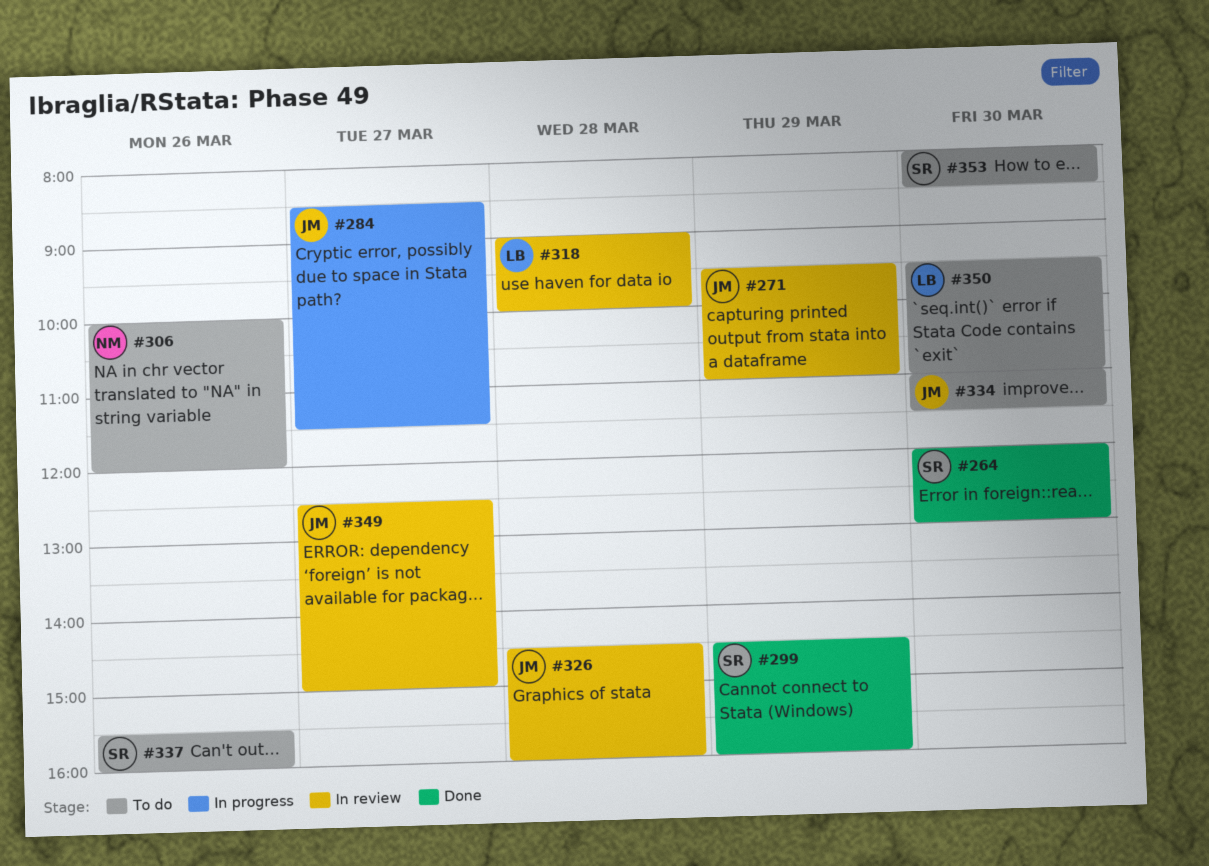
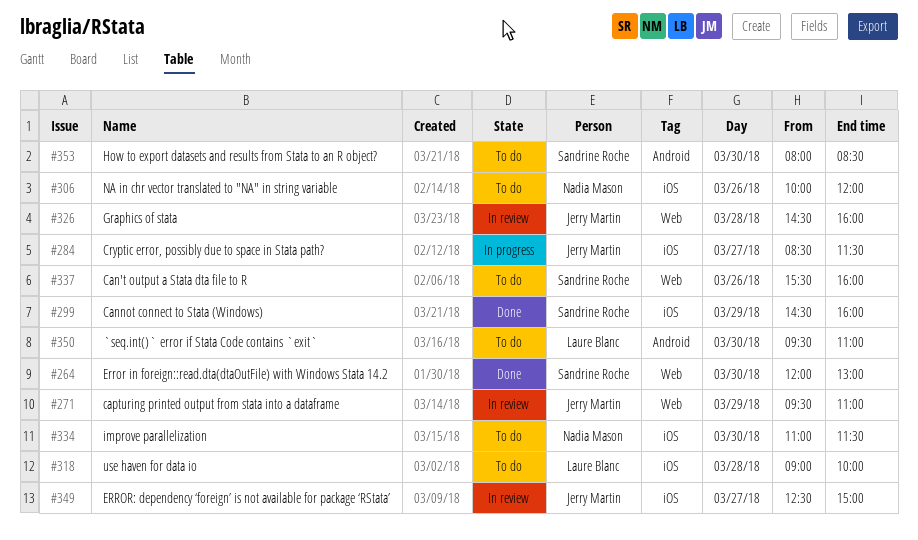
#318, status: In review -> To do
#334, owner: Jerry Martin -> Nadia Mason

